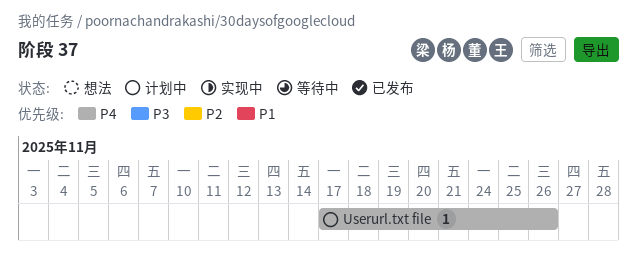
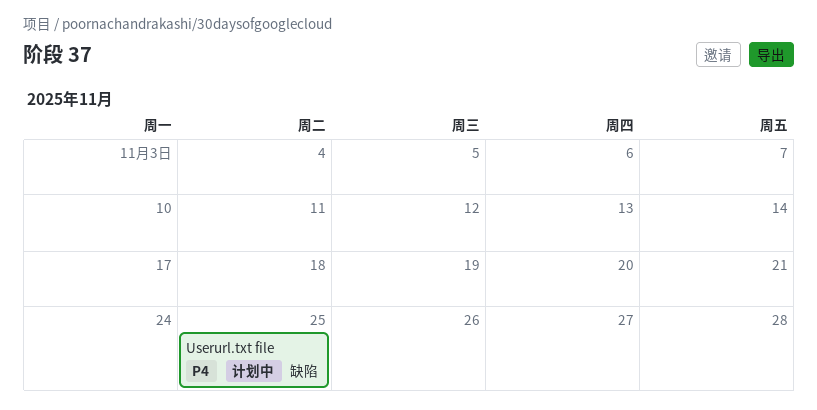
Userurl.txt file, due: Nov 26 -> Nov 25

